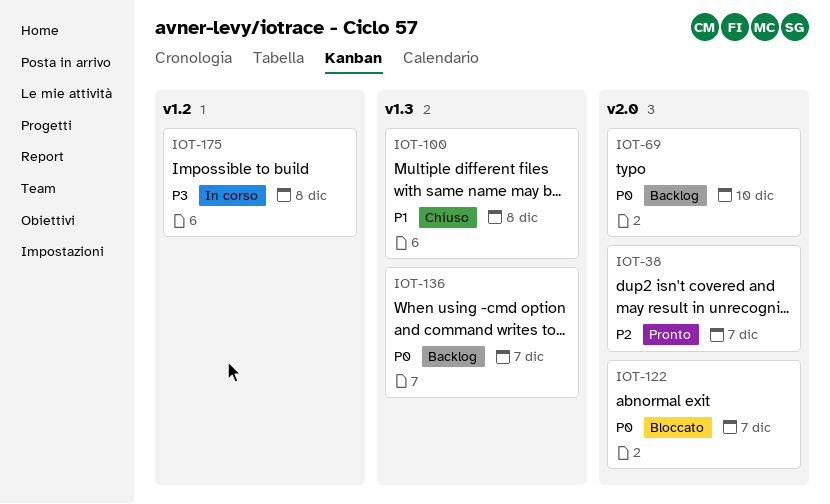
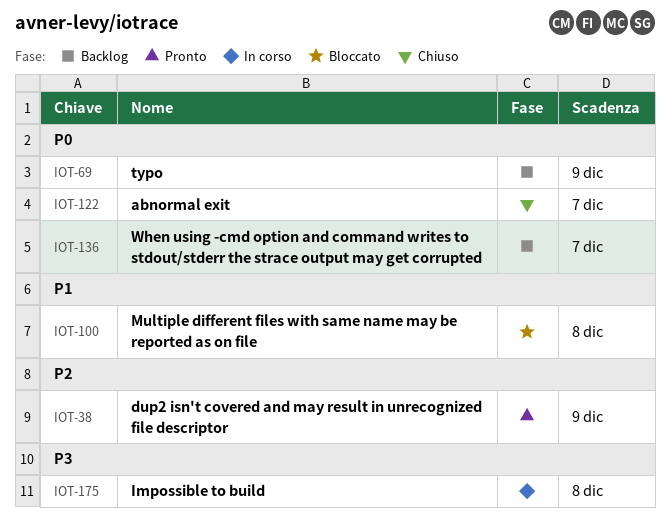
IOT-38, due: Dec 7 -> Dec 9
IOT-69, due: Dec 10 -> Dec 9
IOT-100, status: Chiuso -> Bloccato
IOT-122, status: Bloccato -> Chiuso

